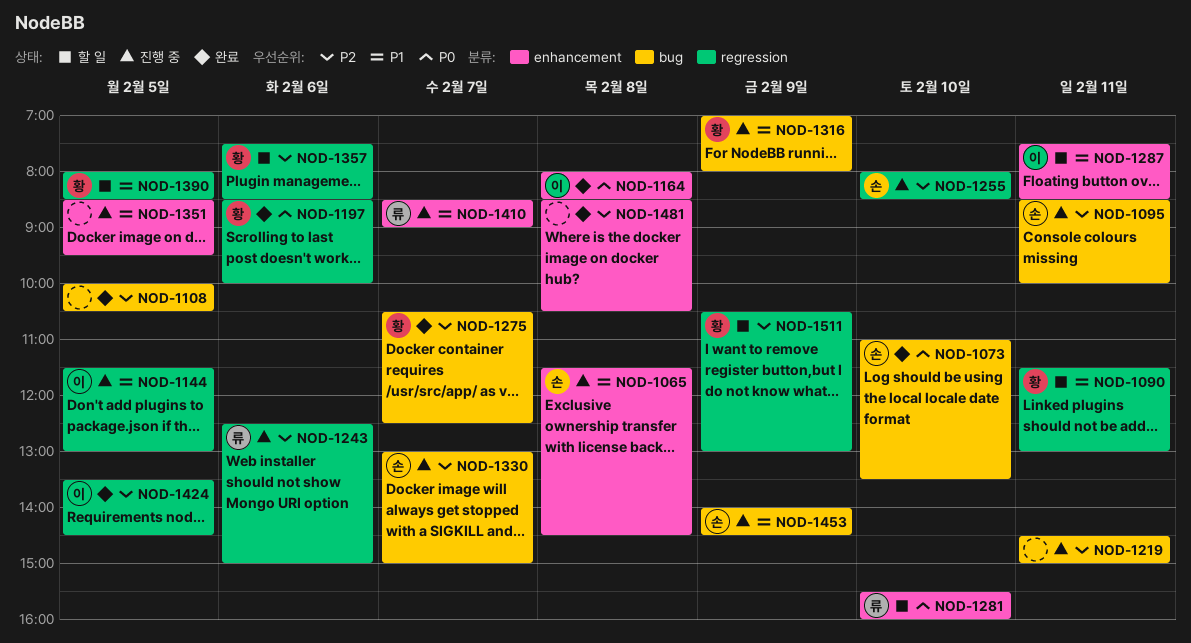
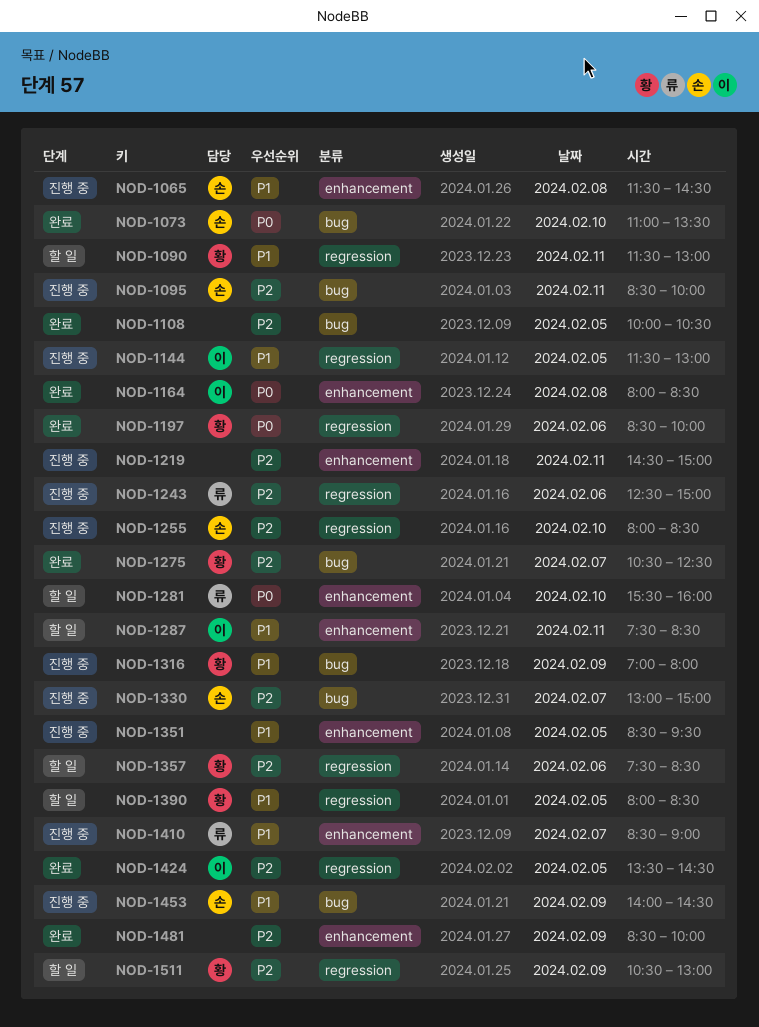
NOD-1219, label: bug -> enhancement
NOD-1481, day: Feb 8 -> Feb 9
NOD-1481, ends: 10:30 -> 10:00

